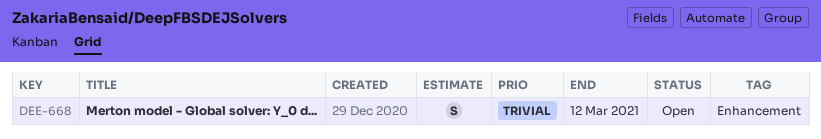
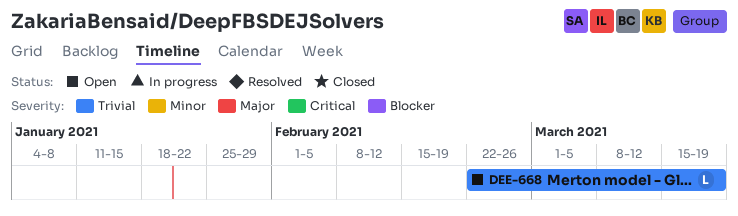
DEE-668, estimate: S -> L
DEE-668, due: Mar 12 -> Mar 19

